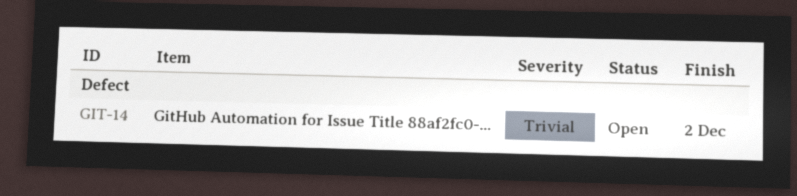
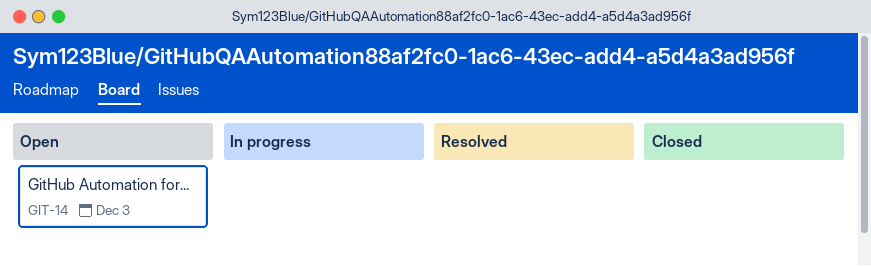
GIT-14, due: Dec 2 -> Dec 3

